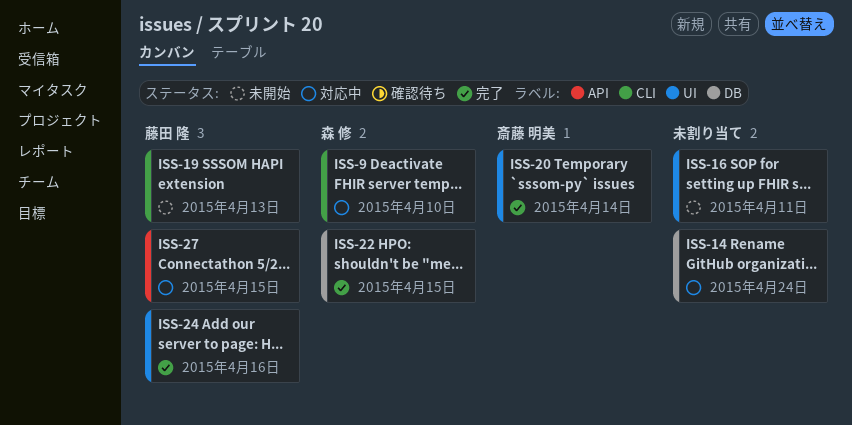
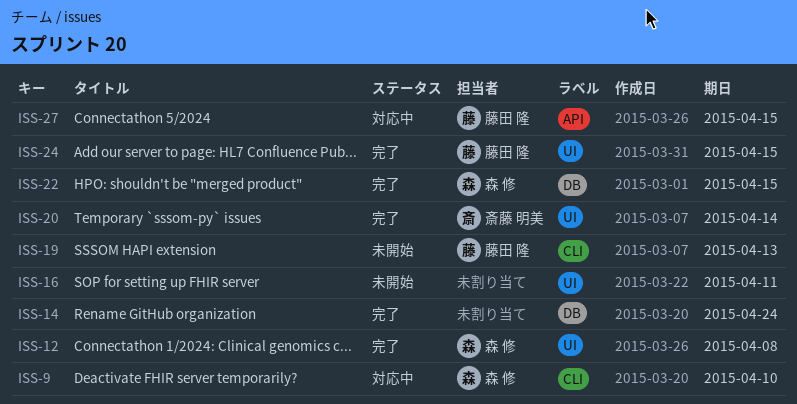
ISS-12: none -> present
ISS-14, status: 対応中 -> 完了
ISS-24, due: Apr 16 -> Apr 15

